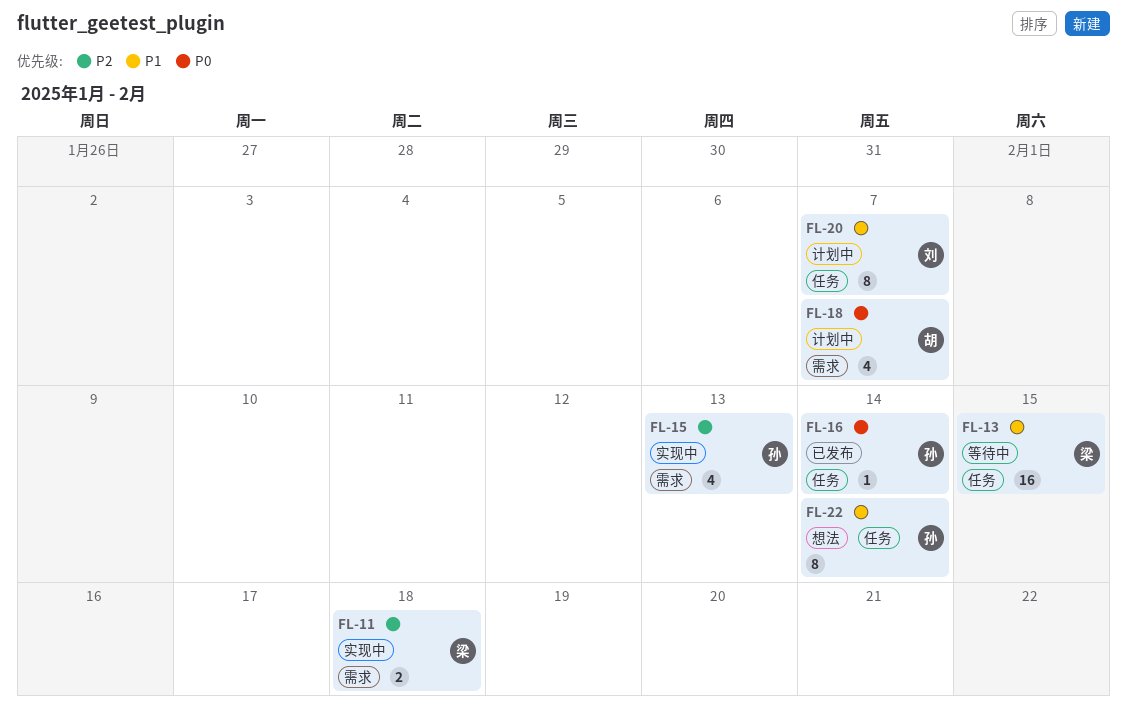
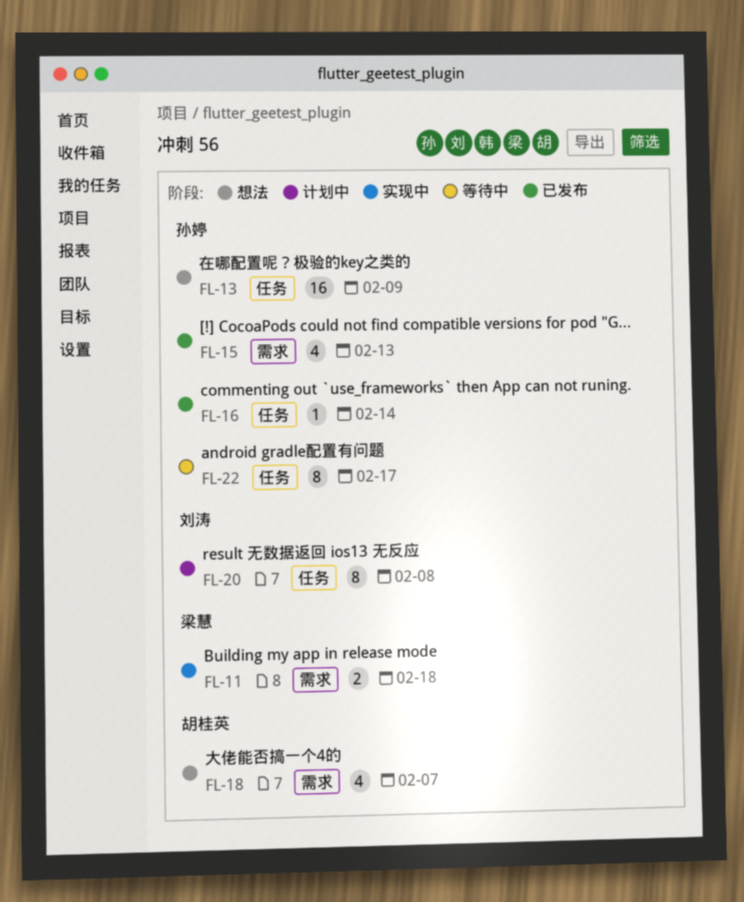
FL-13, status: 等待中 -> 想法
FL-13, owner: 梁慧 -> 孙婷
FL-13, due: Feb 15 -> Feb 9
FL-15, status: 实现中 -> 已发布
FL-18, status: 计划中 -> 想法
FL-20, due: Feb 7 -> Feb 8
FL-22, status: 想法 -> 等待中
FL-22, due: Feb 14 -> Feb 17

